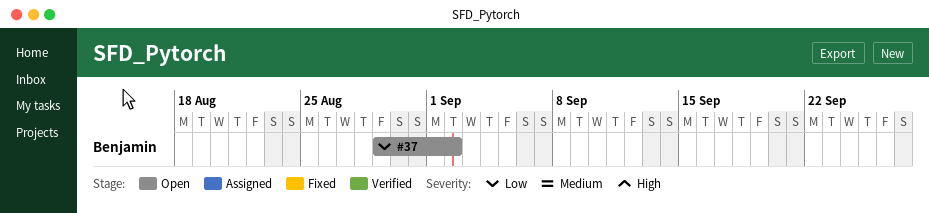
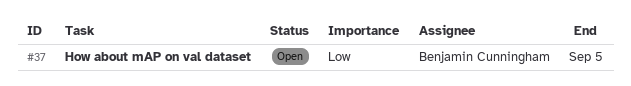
#37, due: Sep 2 -> Sep 5

